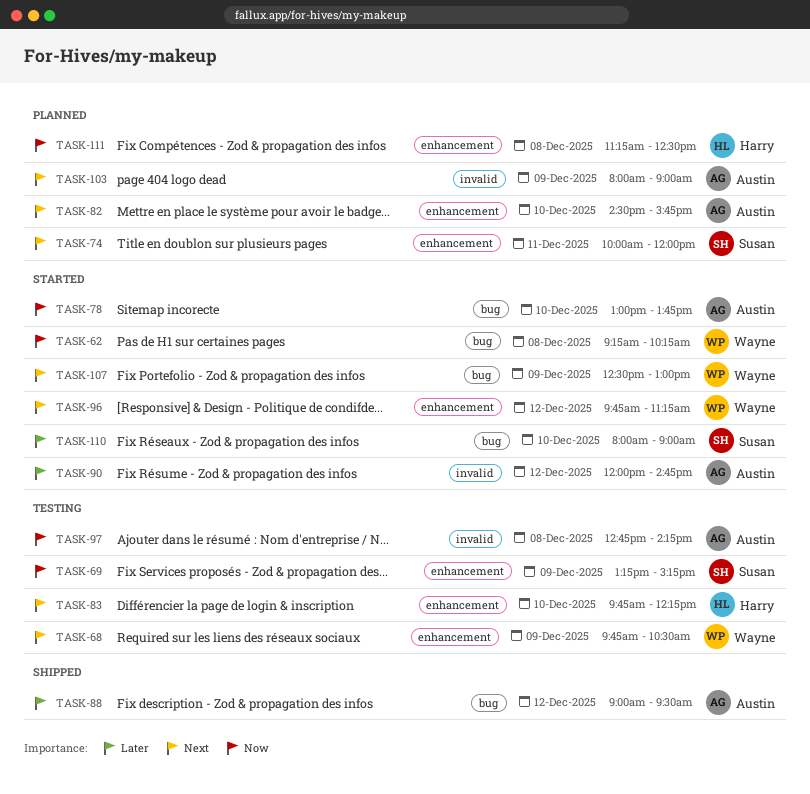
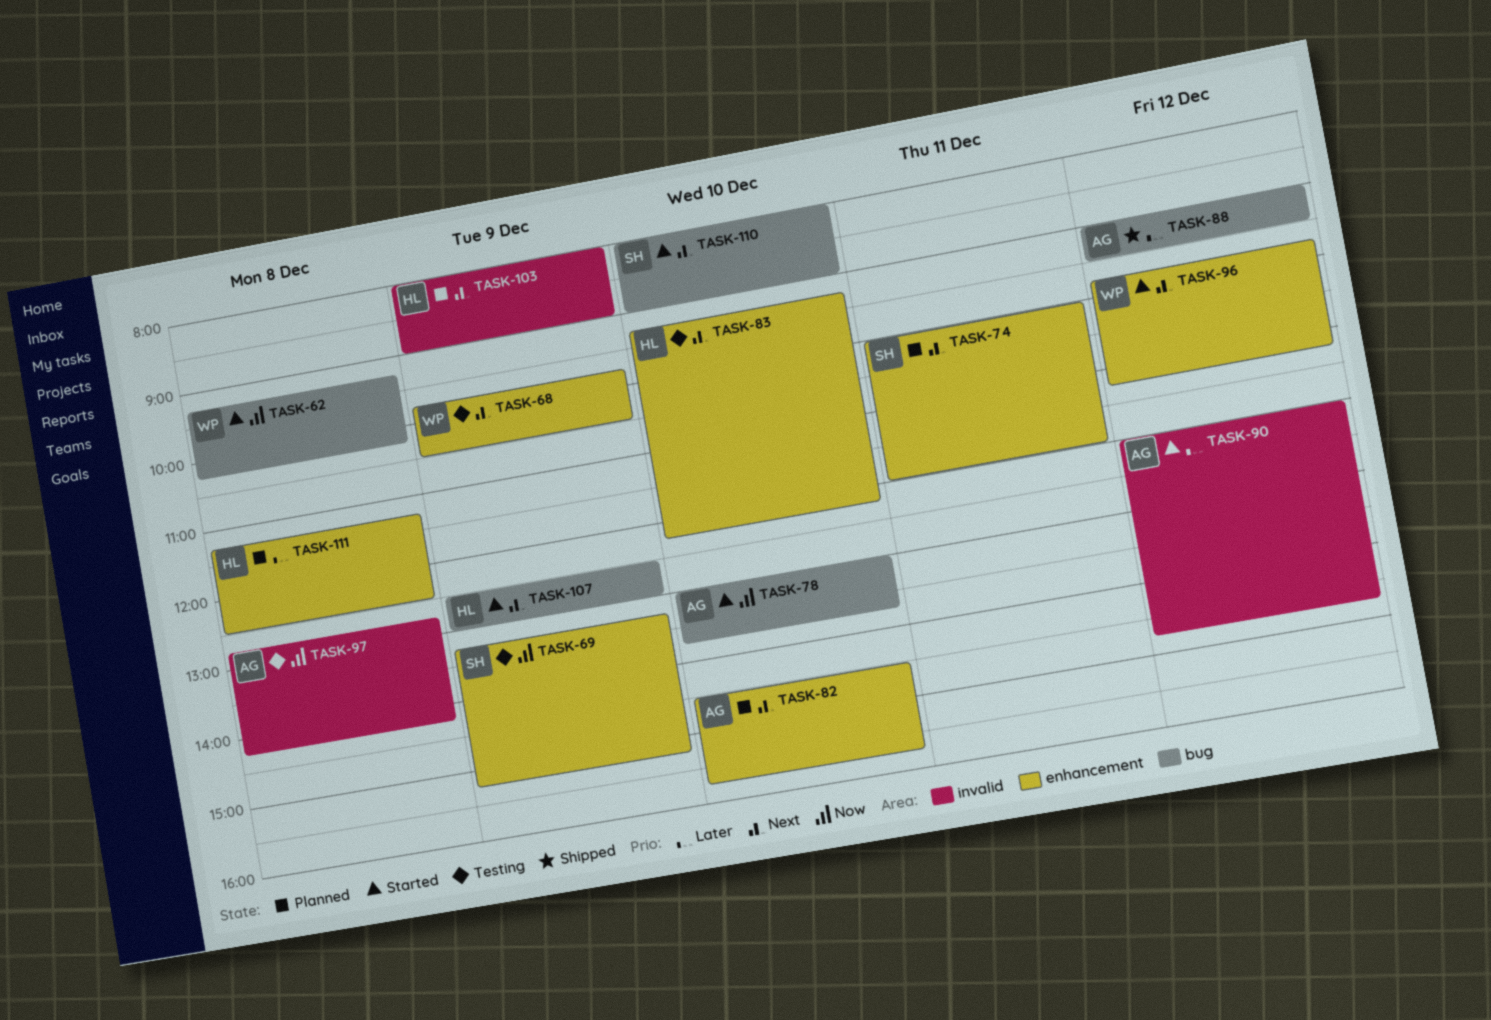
TASK-83, begins: 09:45 -> 09:15
TASK-103, owner: Austin -> Harry
TASK-107, owner: Wayne -> Harry
TASK-110, priority: Later -> Next
TASK-111, priority: Now -> Later

